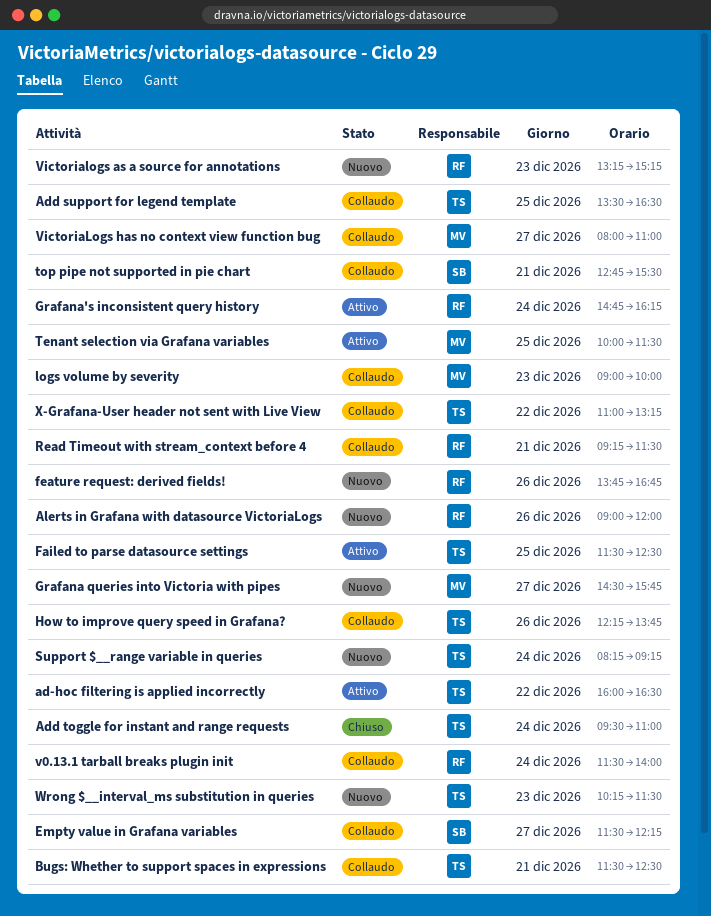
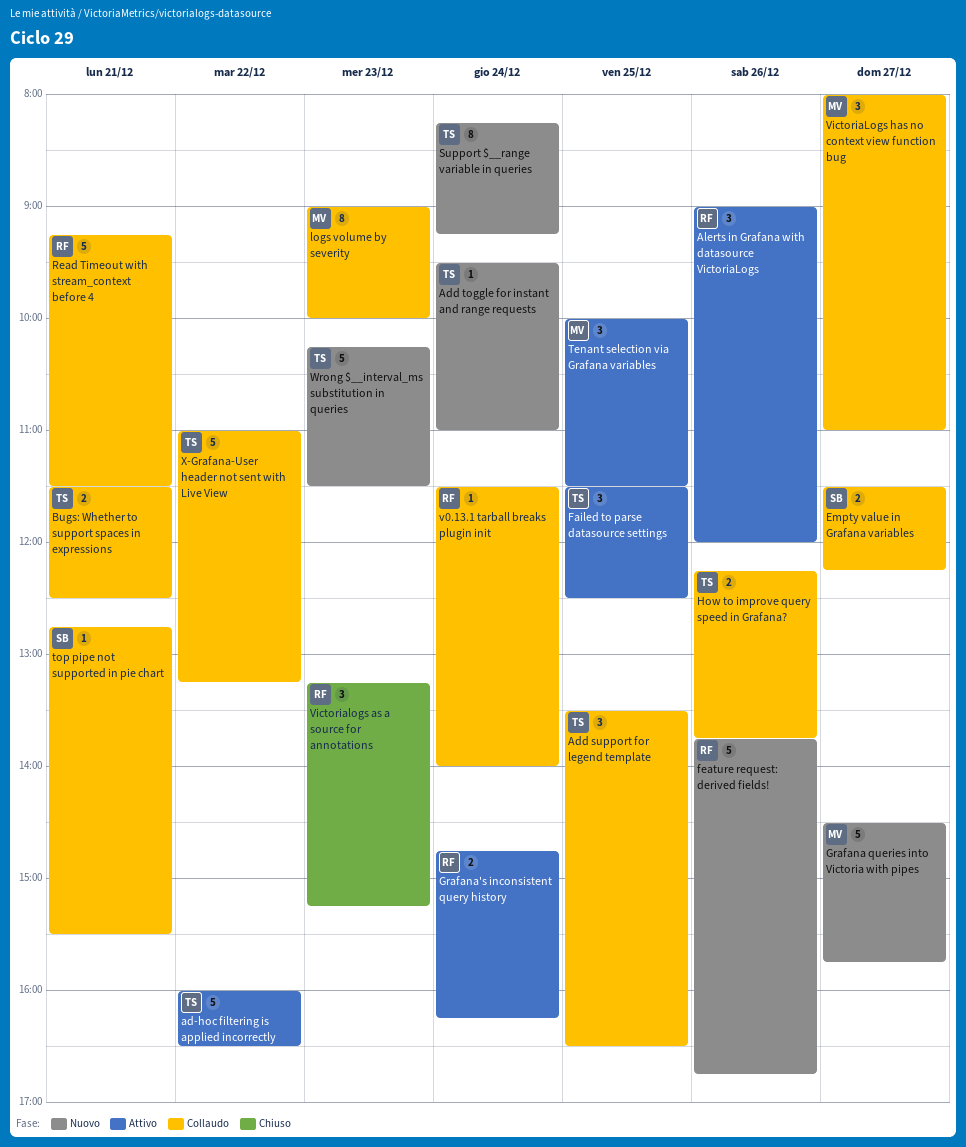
Add toggle for instant and range requests, status: Chiuso -> Nuovo
Alerts in Grafana with datasource VictoriaLogs, status: Nuovo -> Attivo
Victorialogs as a source for annotations, status: Nuovo -> Chiuso

